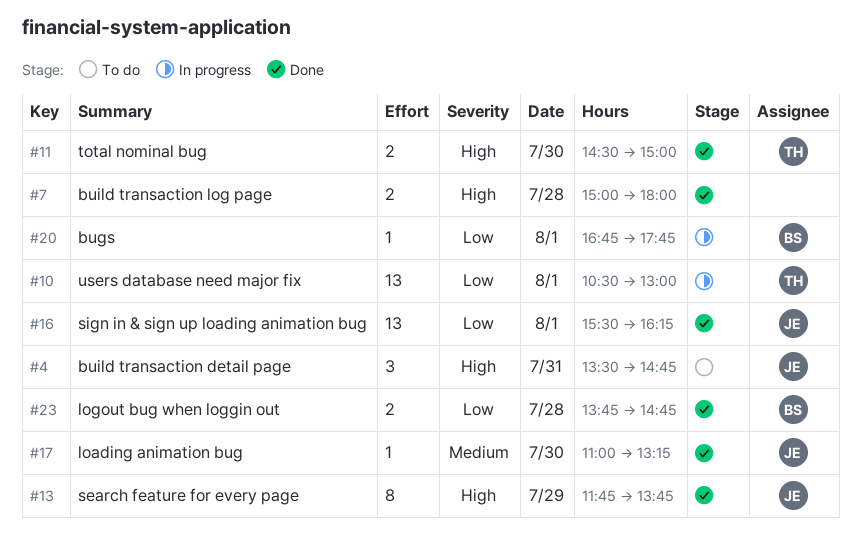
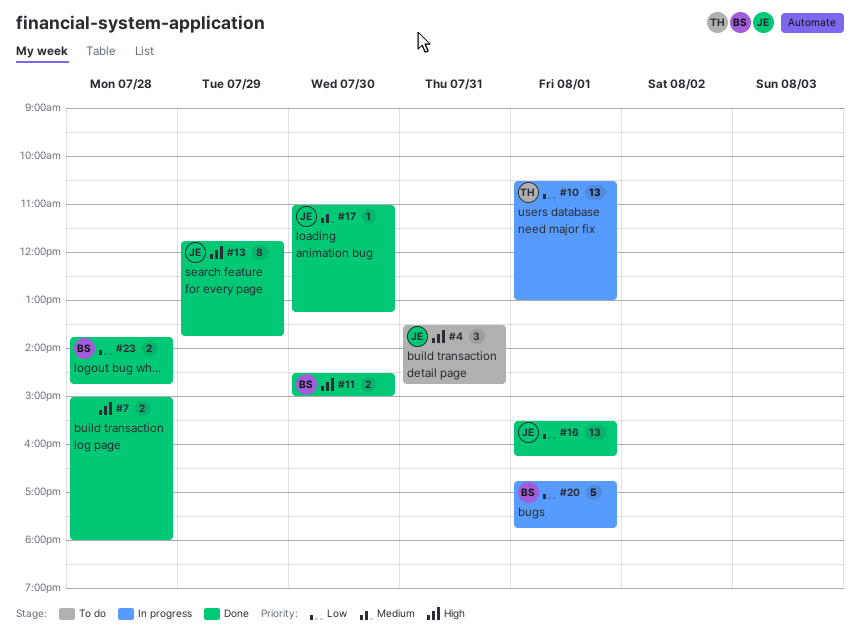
#11, owner: TH -> BS
#20, estimate: 1 -> 5

